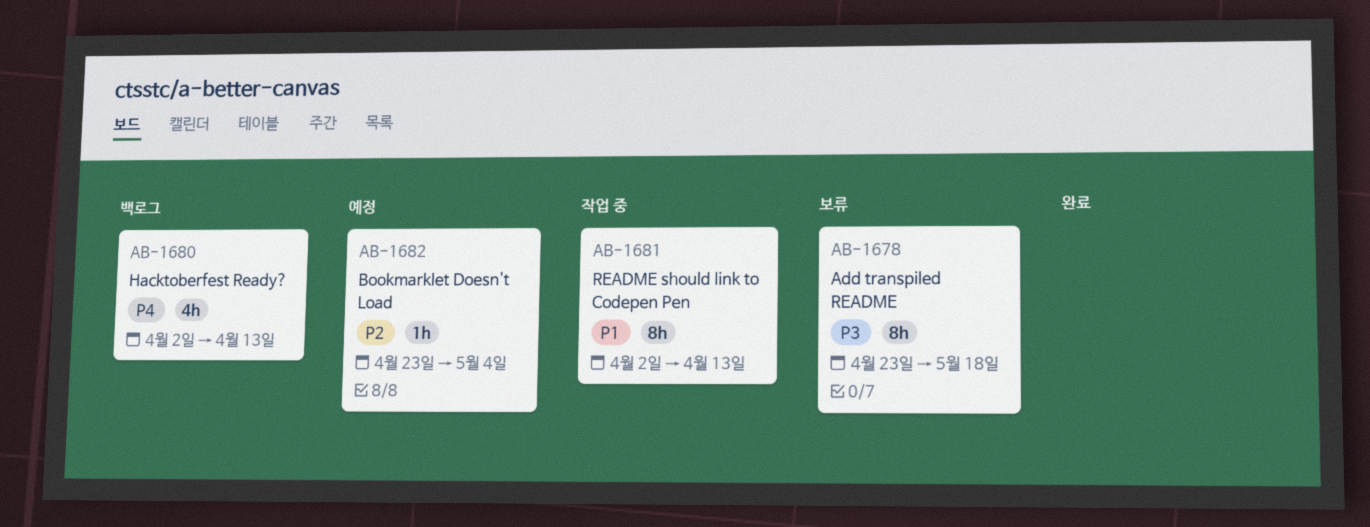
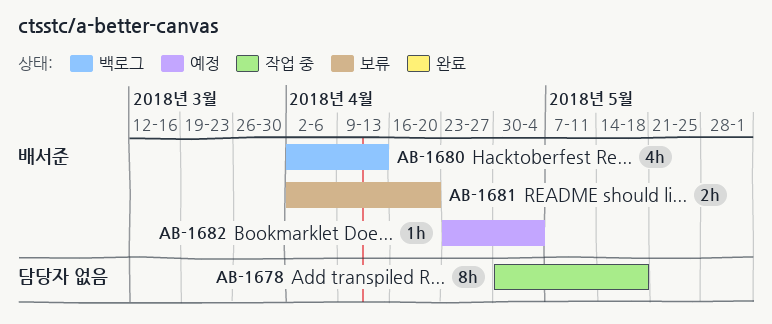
AB-1678, status: 보류 -> 작업 중
AB-1678, start: Apr 23 -> Apr 30
AB-1681, status: 작업 중 -> 보류
AB-1681, estimate: 8h -> 2h
AB-1681, due: Apr 13 -> Apr 20

